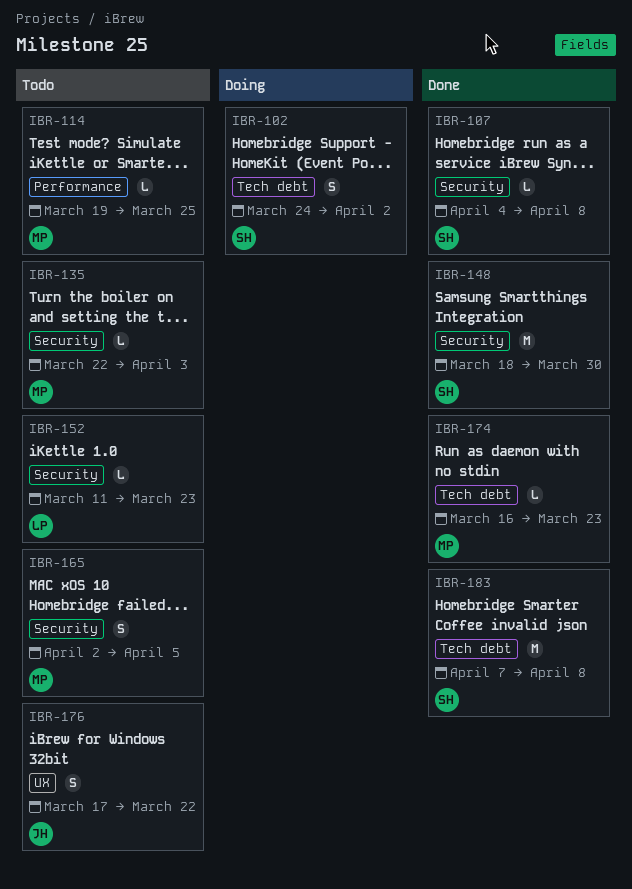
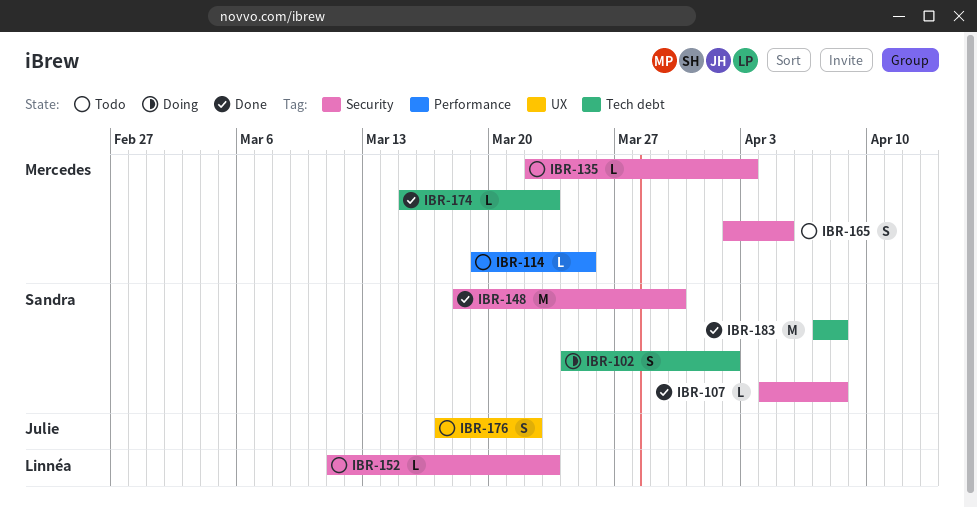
IBR-174, start: Mar 16 -> Mar 15

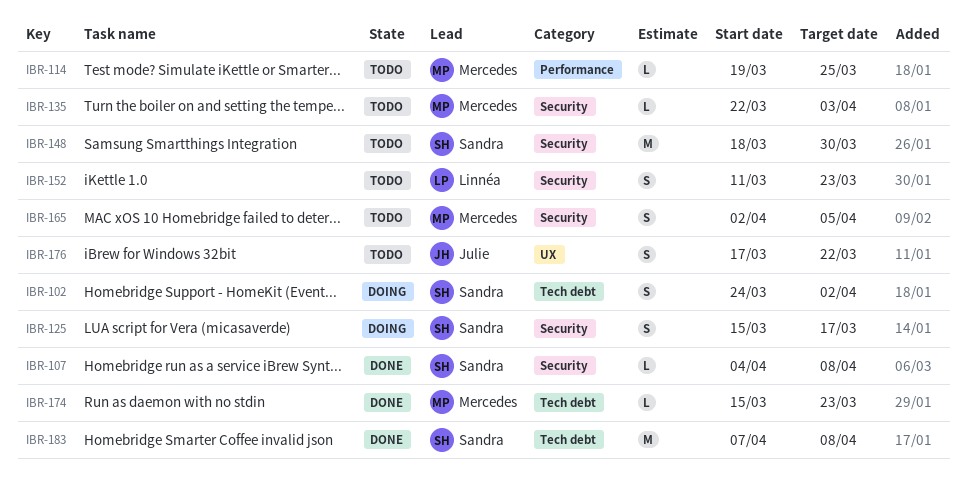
IBR-125: none -> present
IBR-148, status: Done -> Todo
IBR-152, estimate: L -> S

